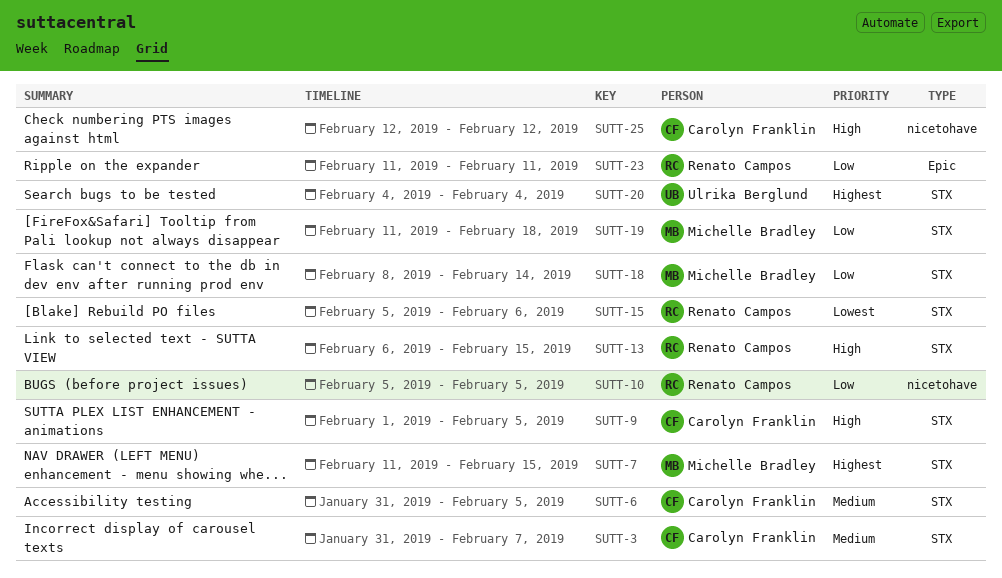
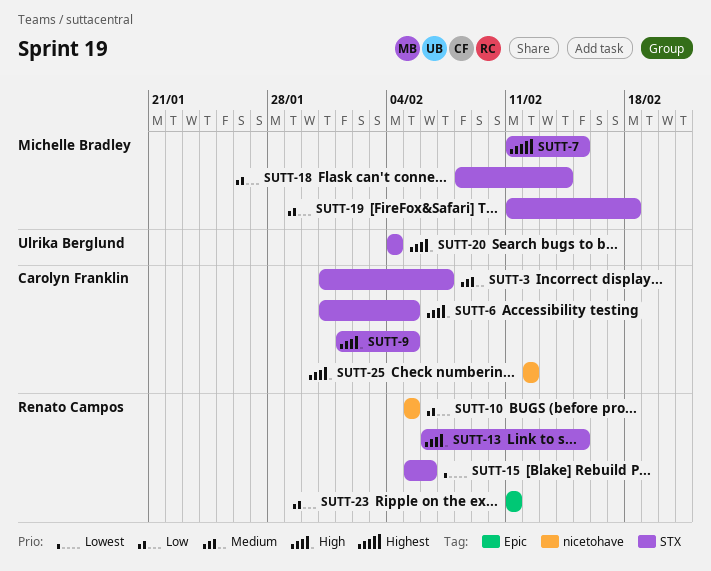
SUTT-6, priority: Medium -> High
SUTT-20, priority: Highest -> High

